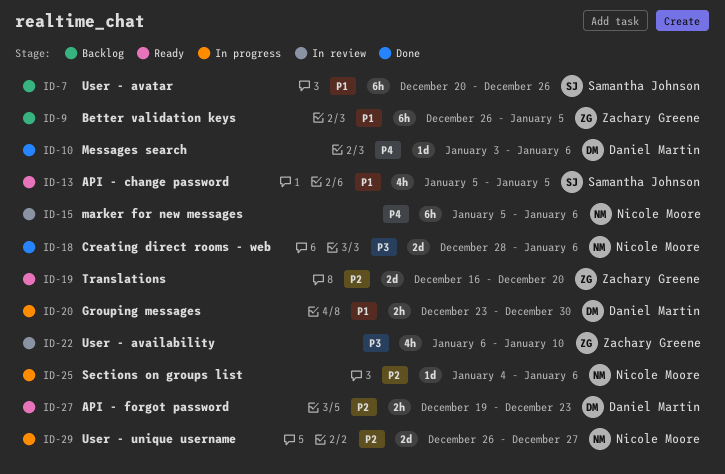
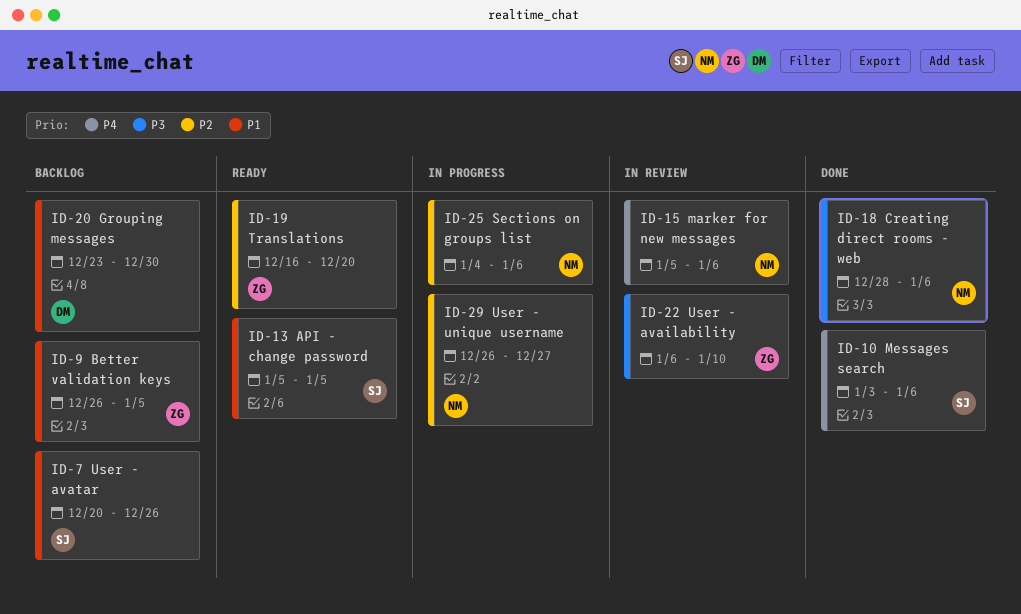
ID-10, owner: Daniel Martin -> Samantha Johnson
ID-20, status: In progress -> Backlog
ID-27: present -> none

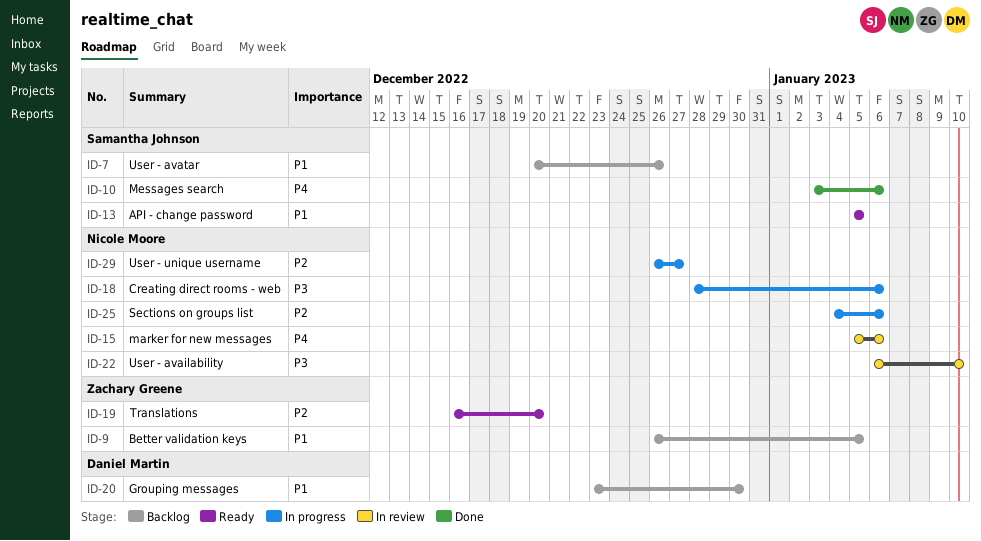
ID-18, status: Done -> In progress
ID-22, owner: Zachary Greene -> Nicole Moore

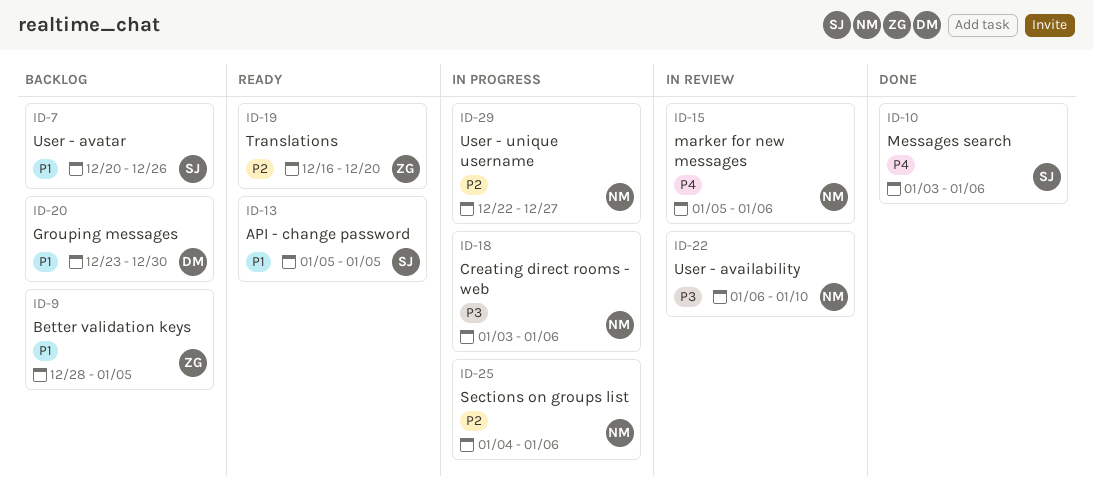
ID-9, start: Dec 26 -> Dec 28
ID-18, start: Dec 28 -> Jan 3
ID-29, start: Dec 26 -> Dec 22

